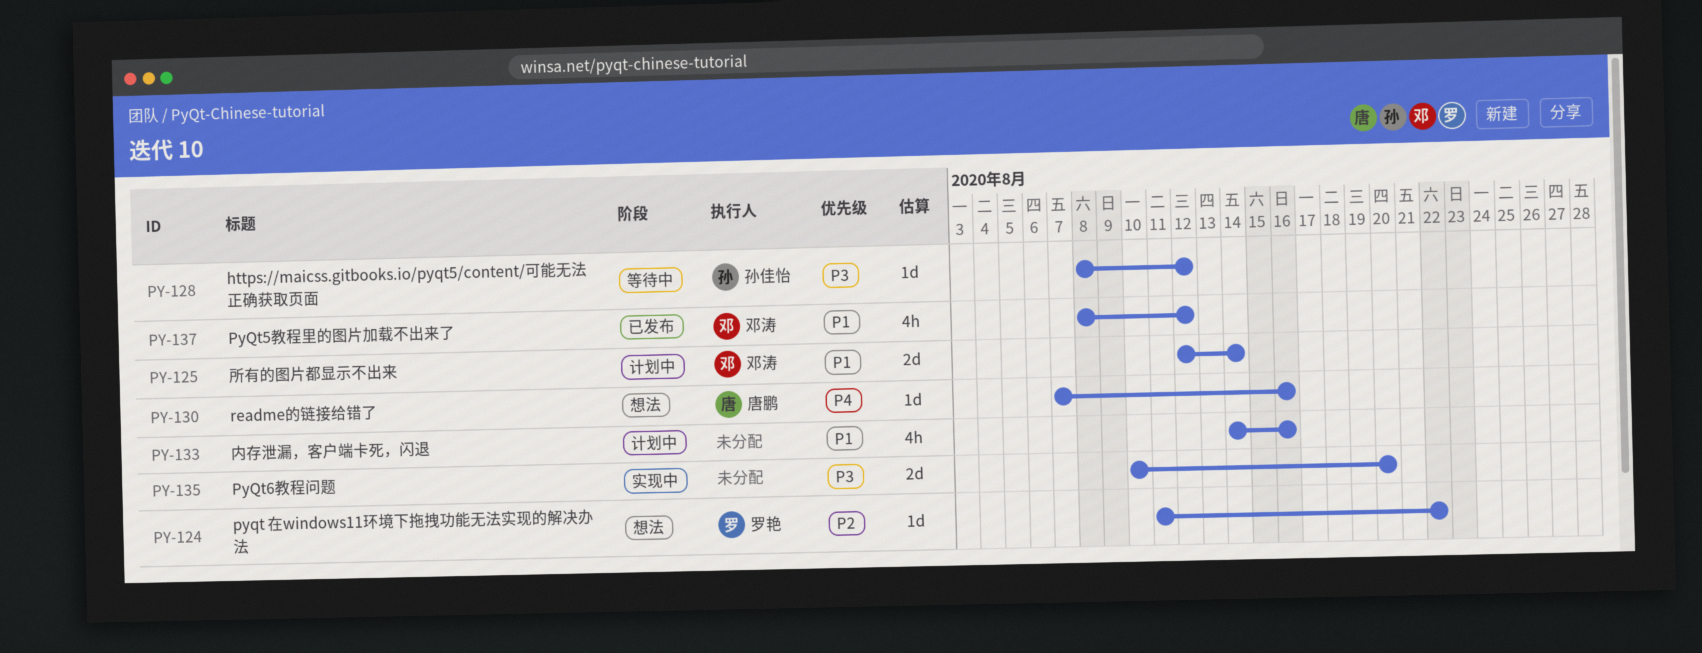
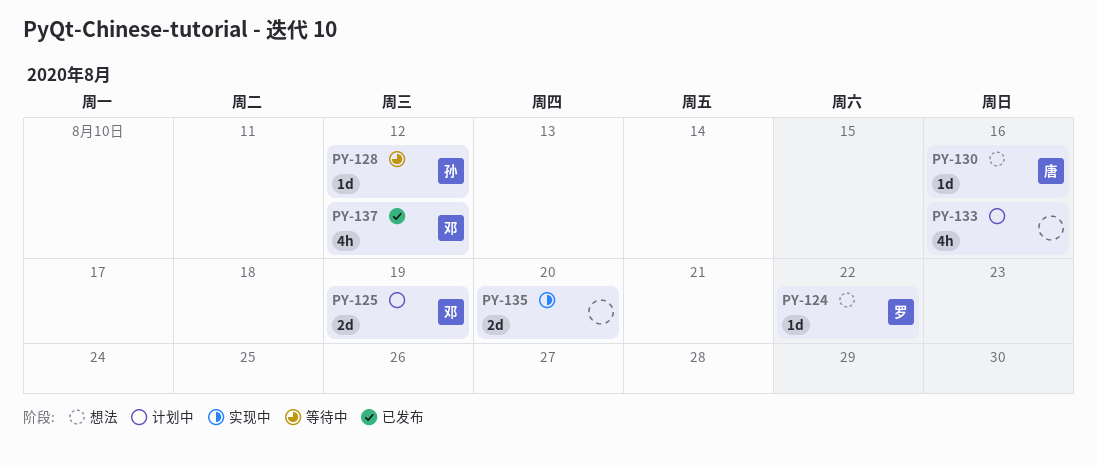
PY-125, due: Aug 14 -> Aug 19

